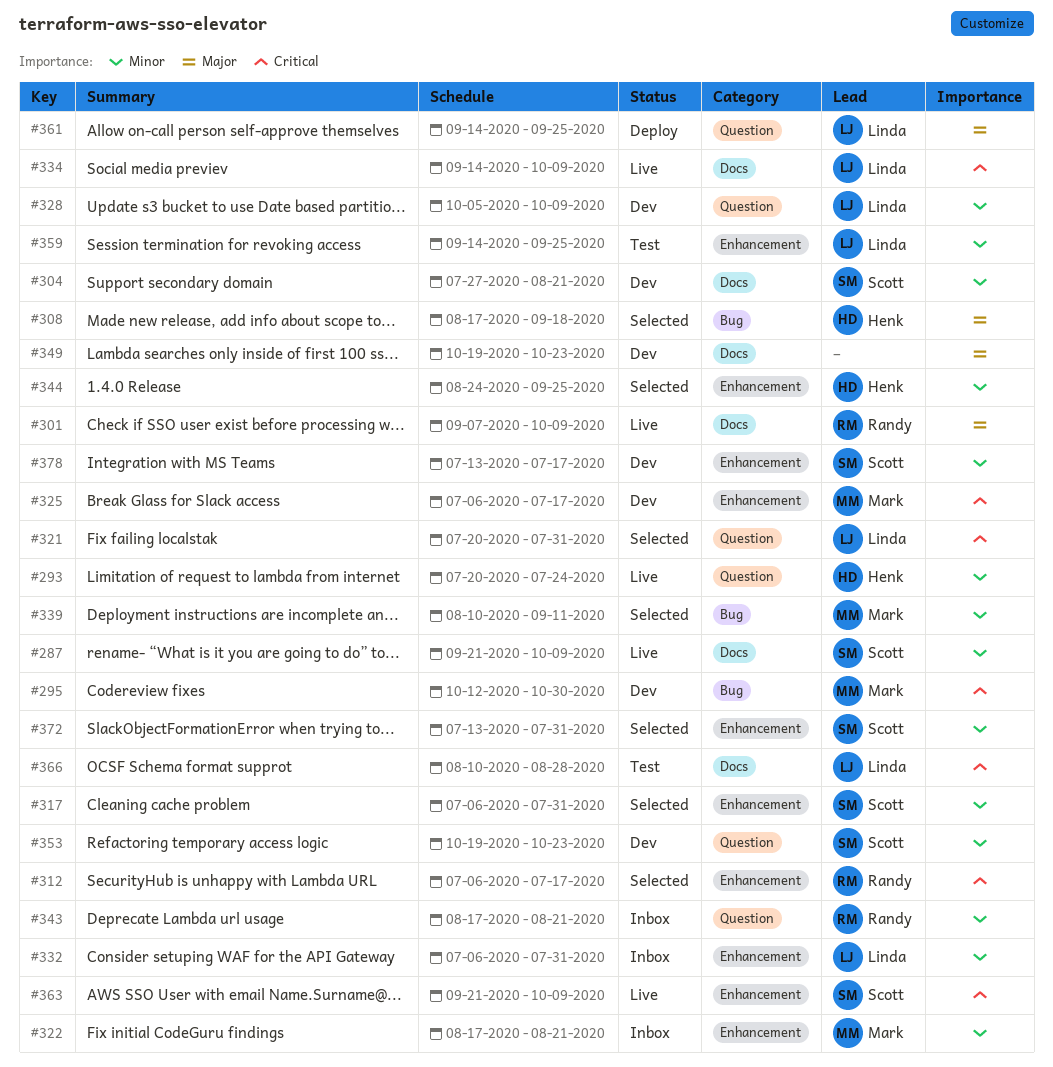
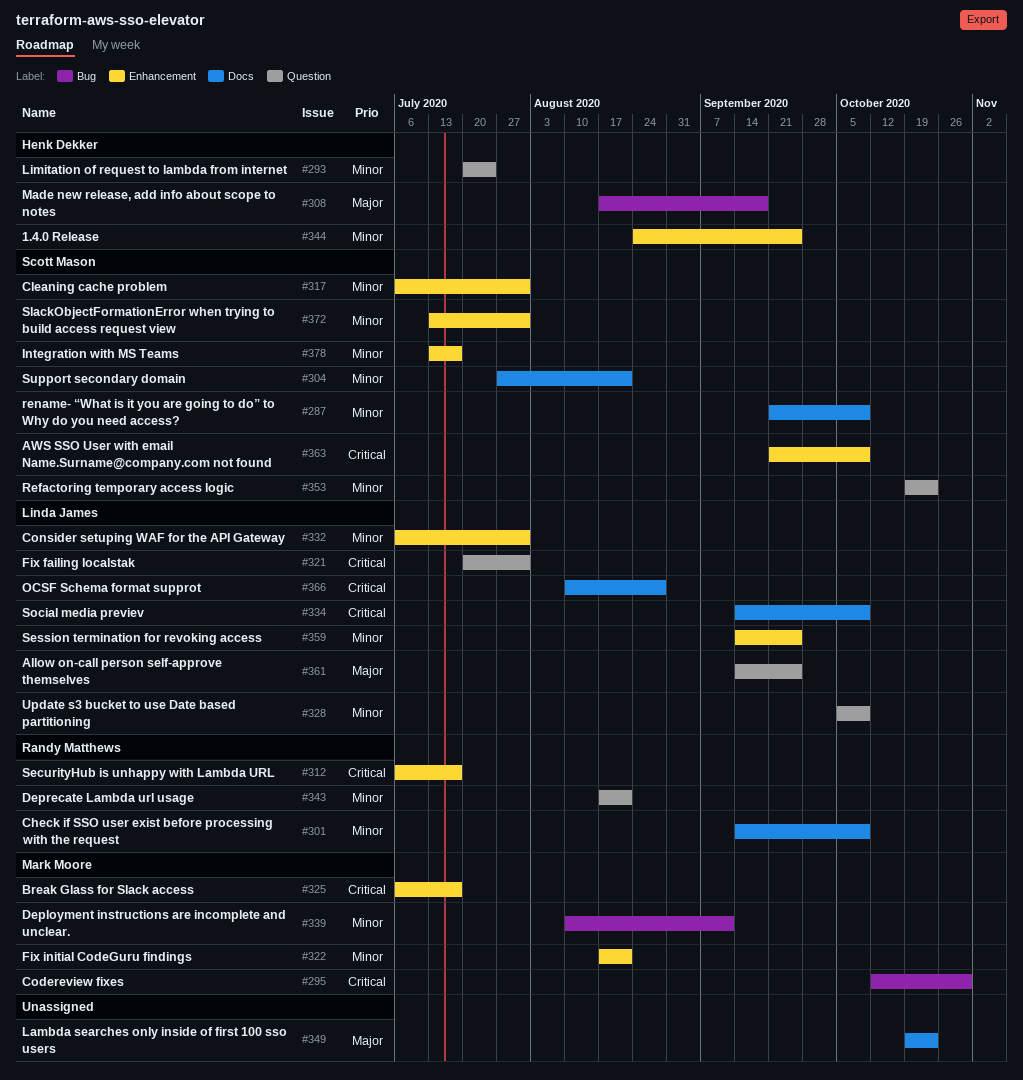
#301, priority: Major -> Minor
#301, start: Sep 7 -> Sep 14

